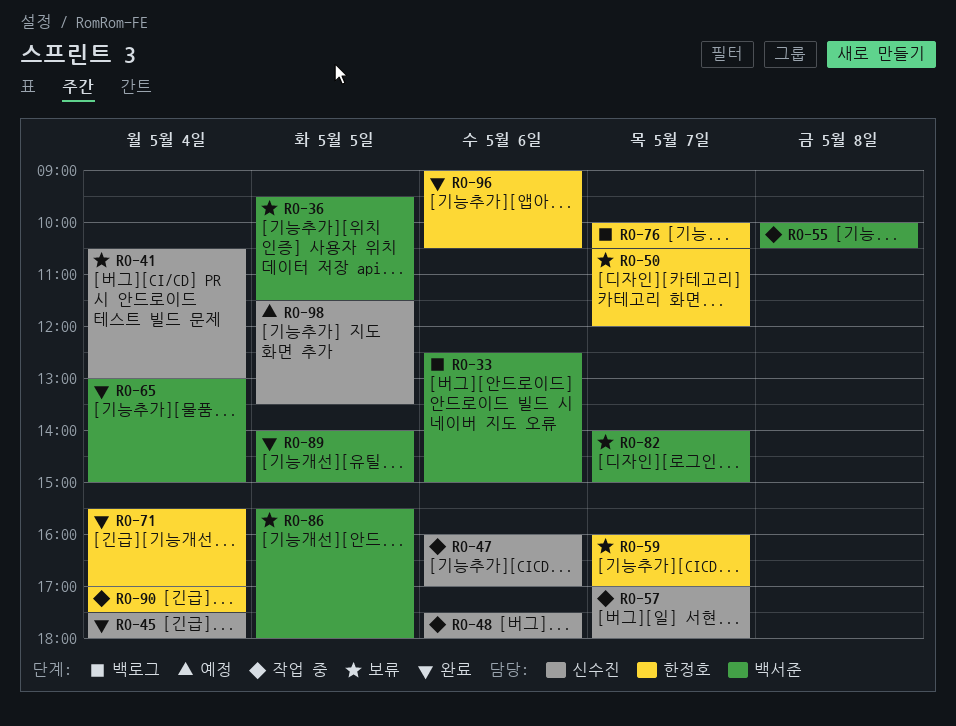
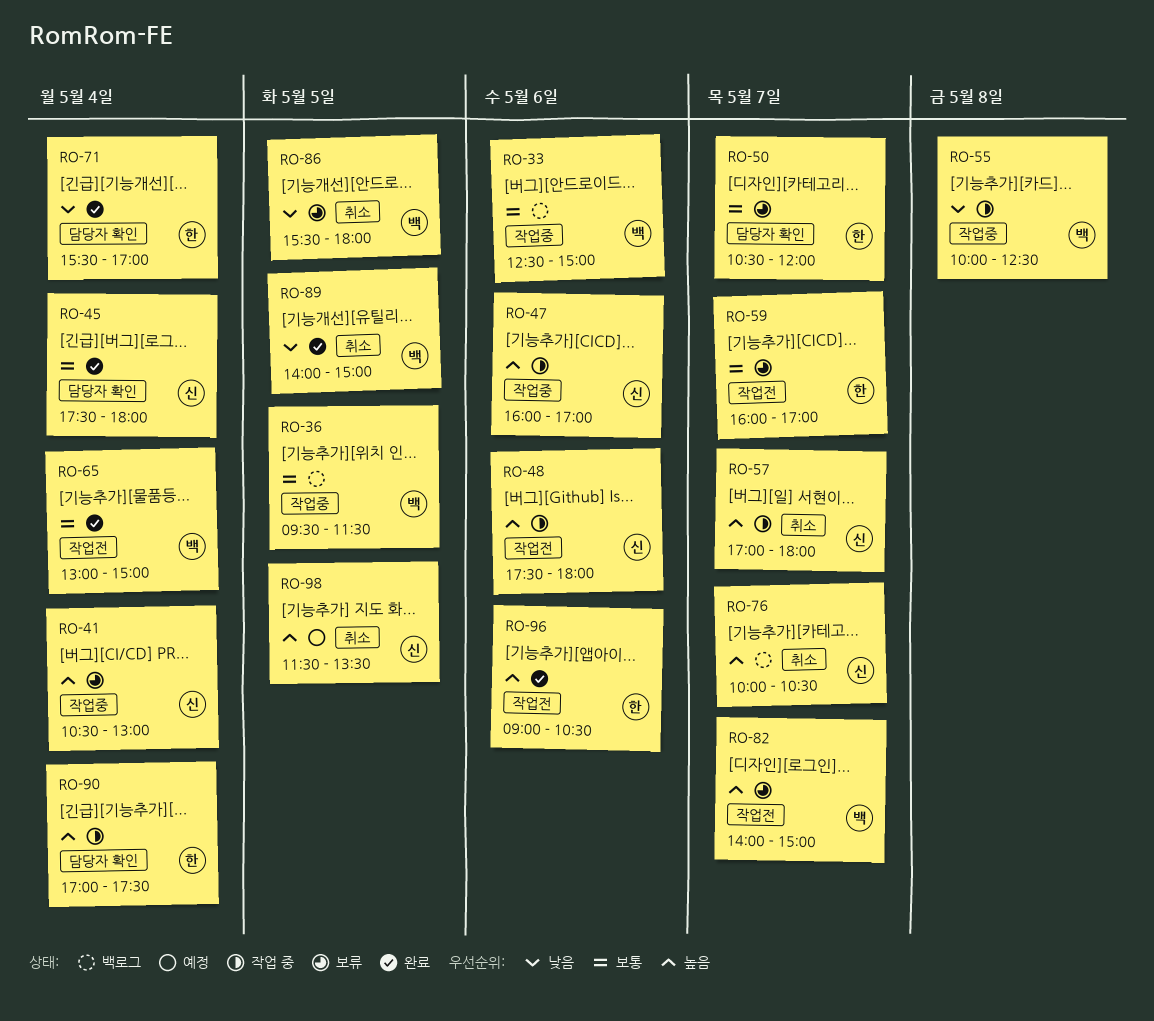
RO-36, status: 보류 -> 백로그
RO-55, ends: 10:30 -> 12:30
RO-76, owner: 한정호 -> 신수진

